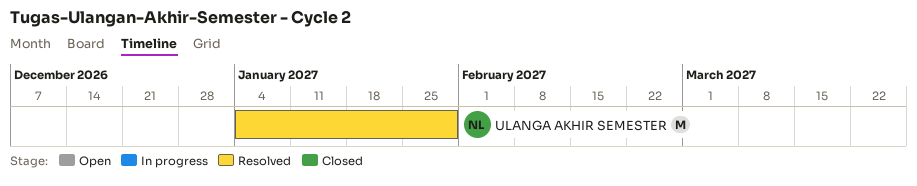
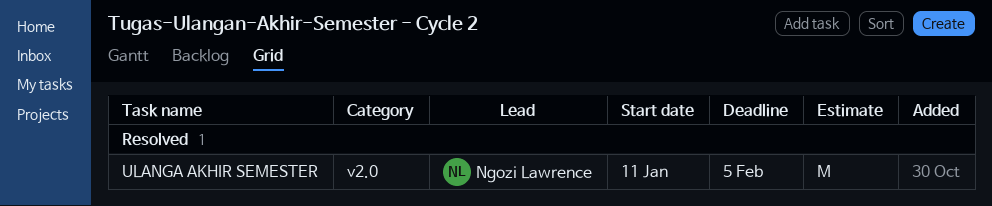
ULANGA AKHIR SEMESTER, start: Jan 4 -> Jan 11
ULANGA AKHIR SEMESTER, due: Jan 29 -> Feb 5

